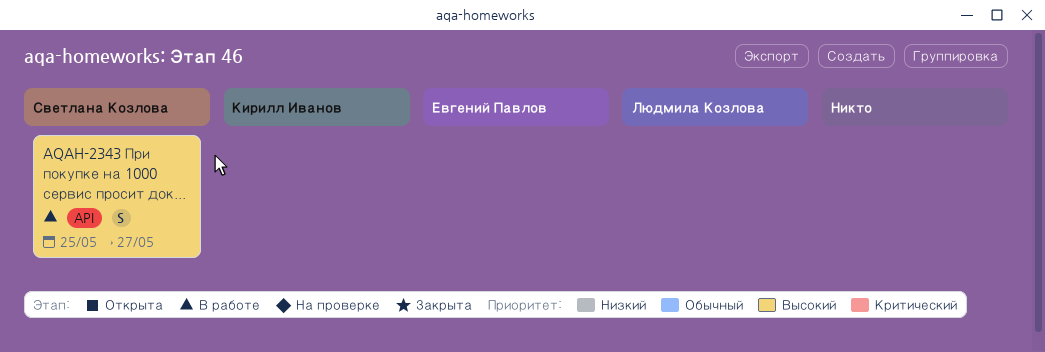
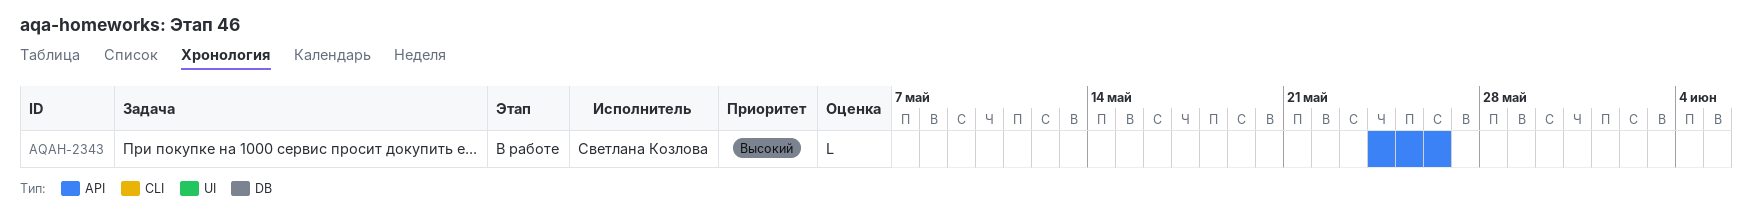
AQAH-2343, estimate: S -> L
AQAH-2343, start: May 25 -> May 24
AQAH-2343, due: May 27 -> May 26

